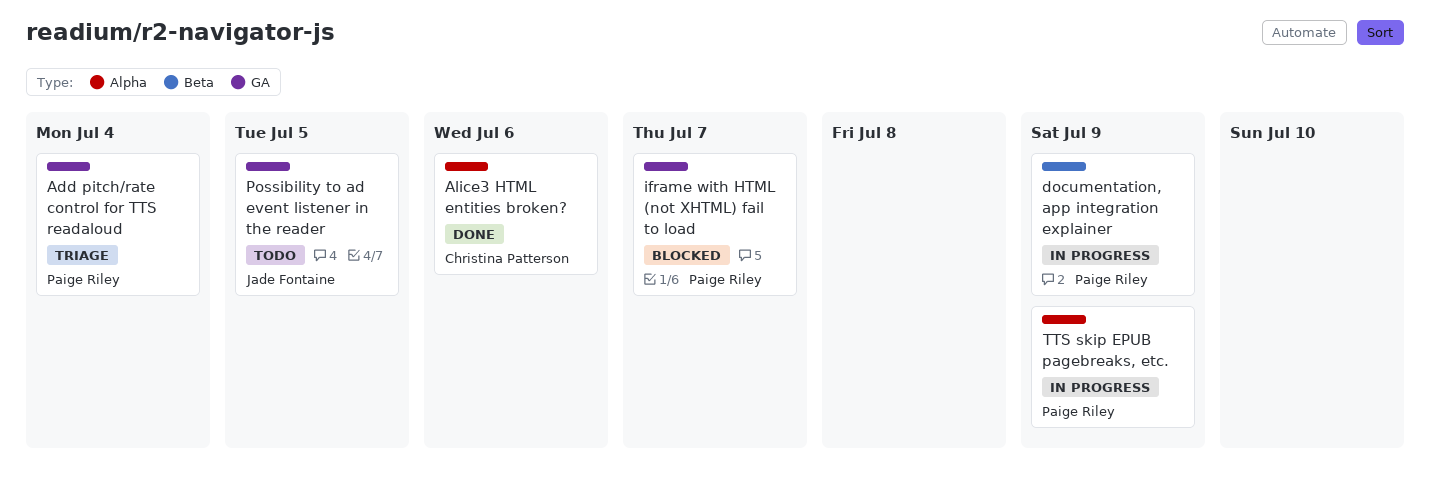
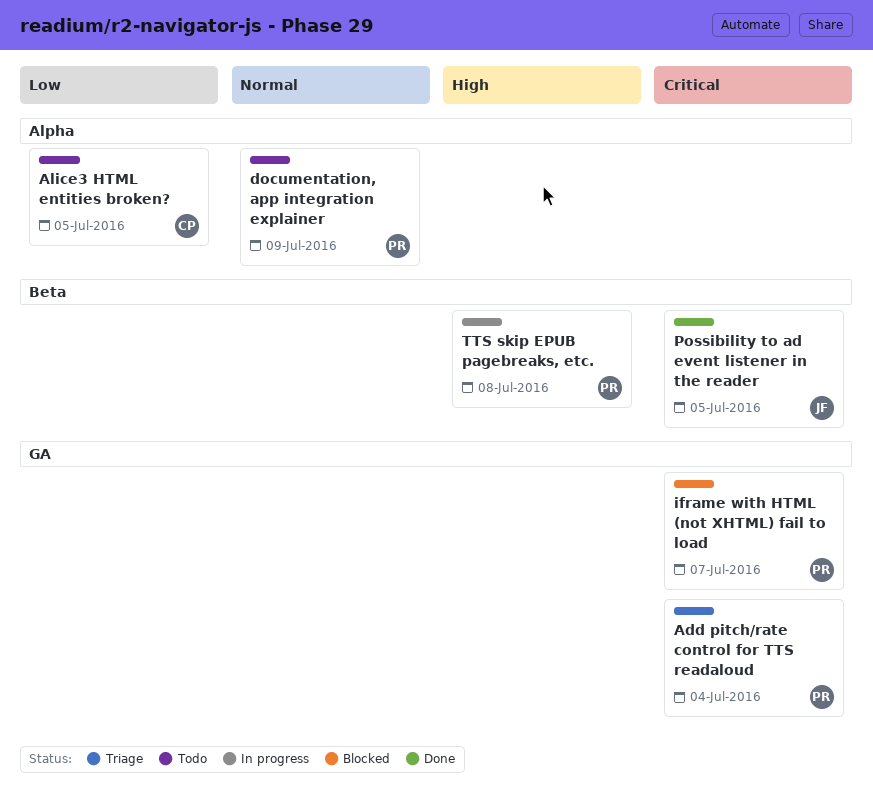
Alice3 HTML entities broken?, status: Done -> Todo
Alice3 HTML entities broken?, due: Jul 6 -> Jul 5
documentation, app integration explainer, status: In progress -> Todo
documentation, app integration explainer, label: Beta -> Alpha
Possibility to ad event listener in the reader, status: Todo -> Done
Possibility to ad event listener in the reader, label: GA -> Beta
TTS skip EPUB pagebreaks, etc., label: Alpha -> Beta
TTS skip EPUB pagebreaks, etc., due: Jul 9 -> Jul 8

